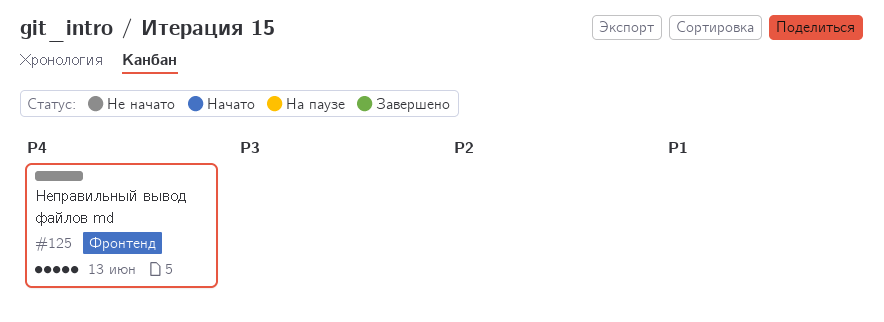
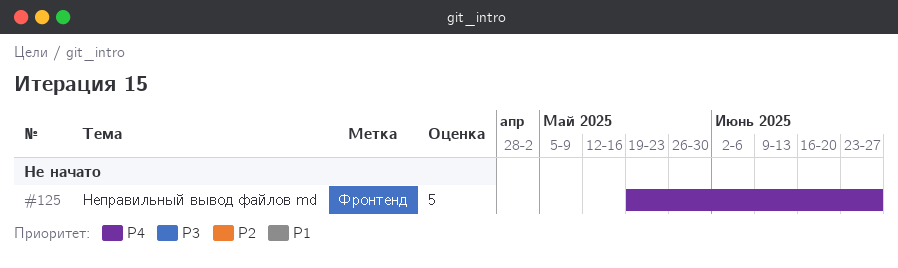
#125, due: Jun 13 -> Jun 27

